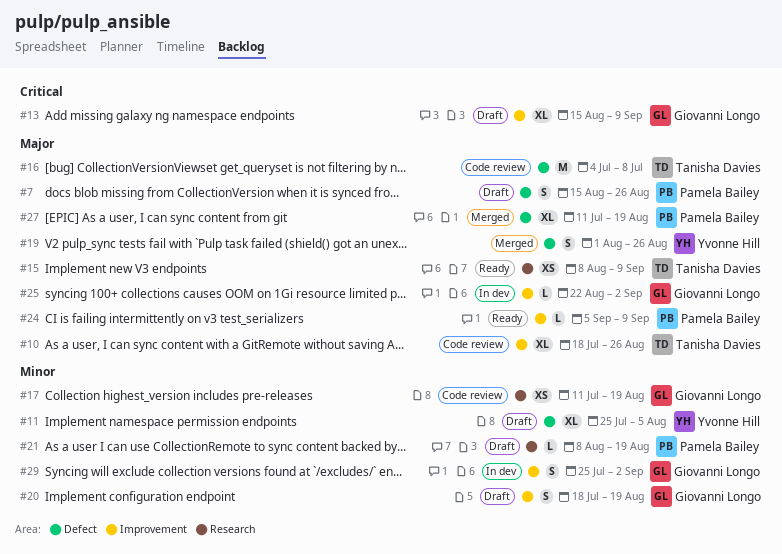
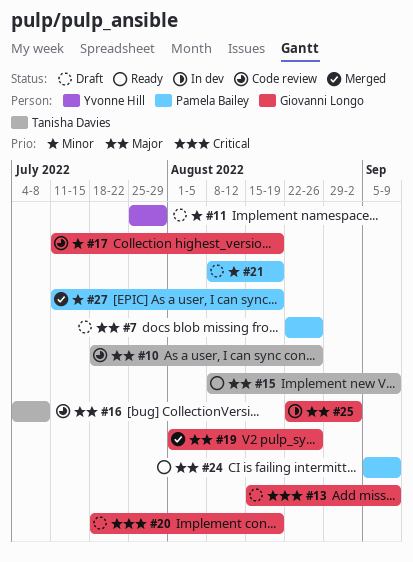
#7, start: Aug 15 -> Aug 22
#11, due: Aug 5 -> Jul 29
#19, owner: Yvonne Hill -> Giovanni Longo
#20, priority: Minor -> Critical
#27, priority: Major -> Minor
#29: present -> none

